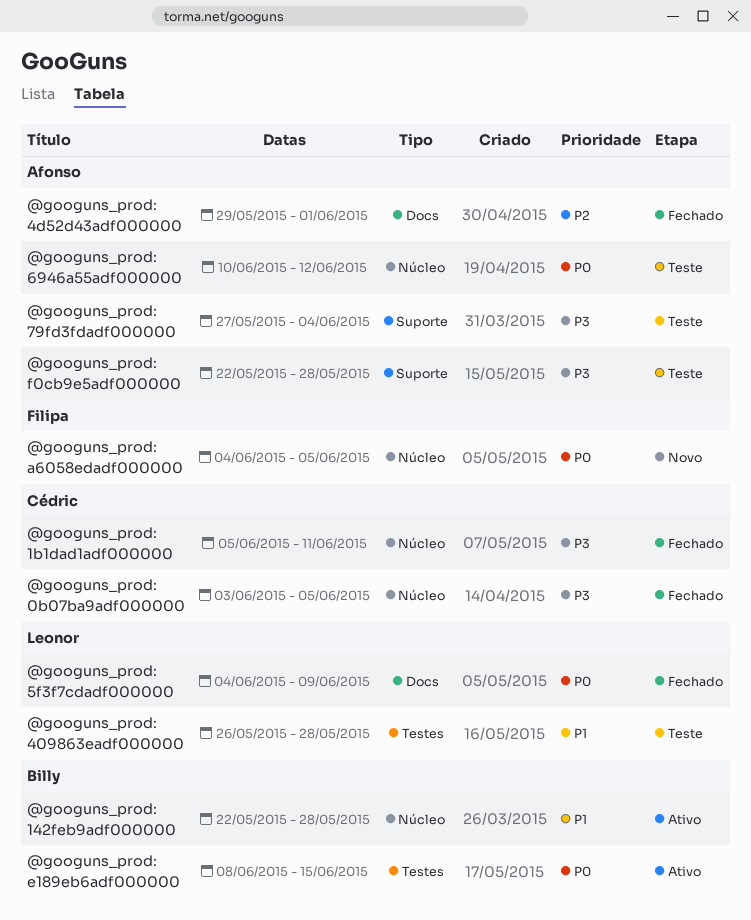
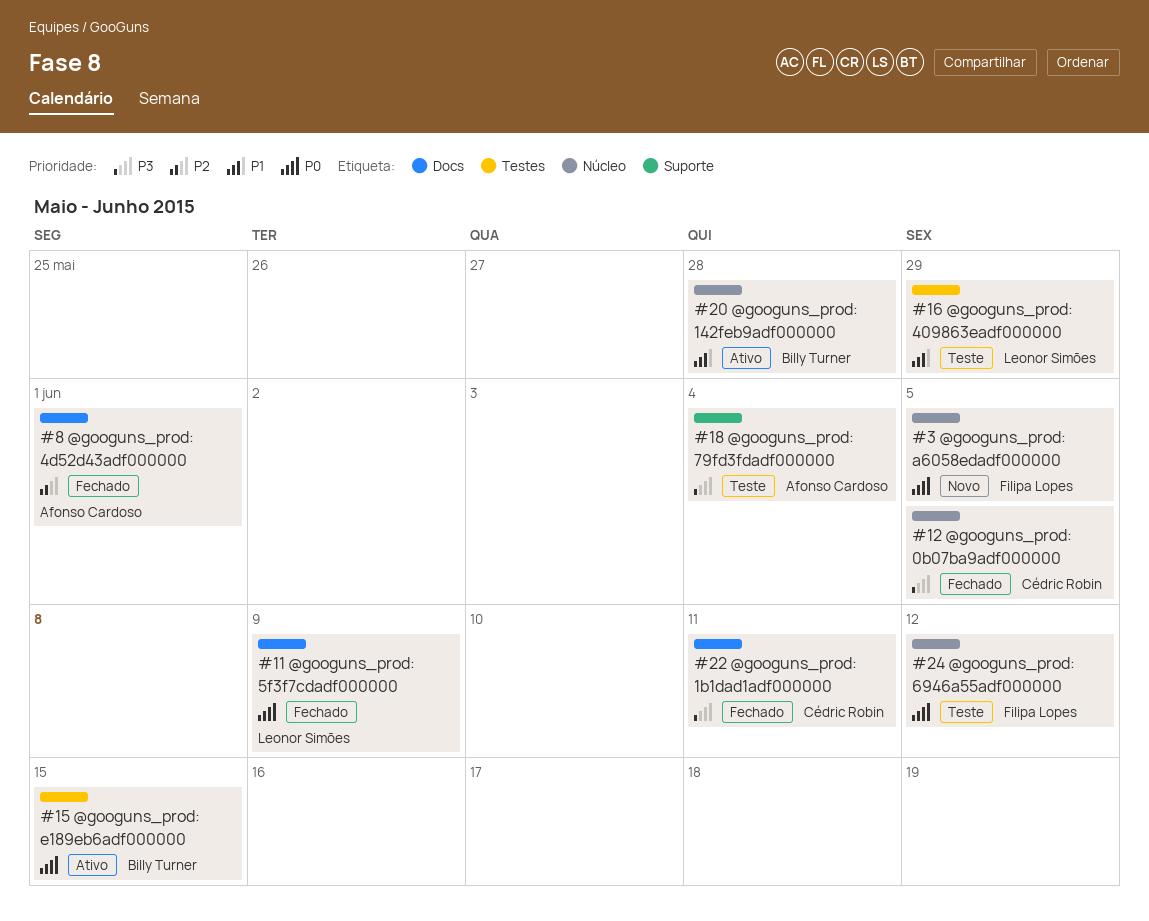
@googuns_prod: 1b1dad1adf000000, label: Núcleo -> Docs
@googuns_prod: 409863eadf000000, due: May 28 -> May 29
@googuns_prod: 6946a55adf000000, owner: Afonso Cardoso -> Filipa Lopes
@googuns_prod: f0cb9e5adf000000: present -> none

